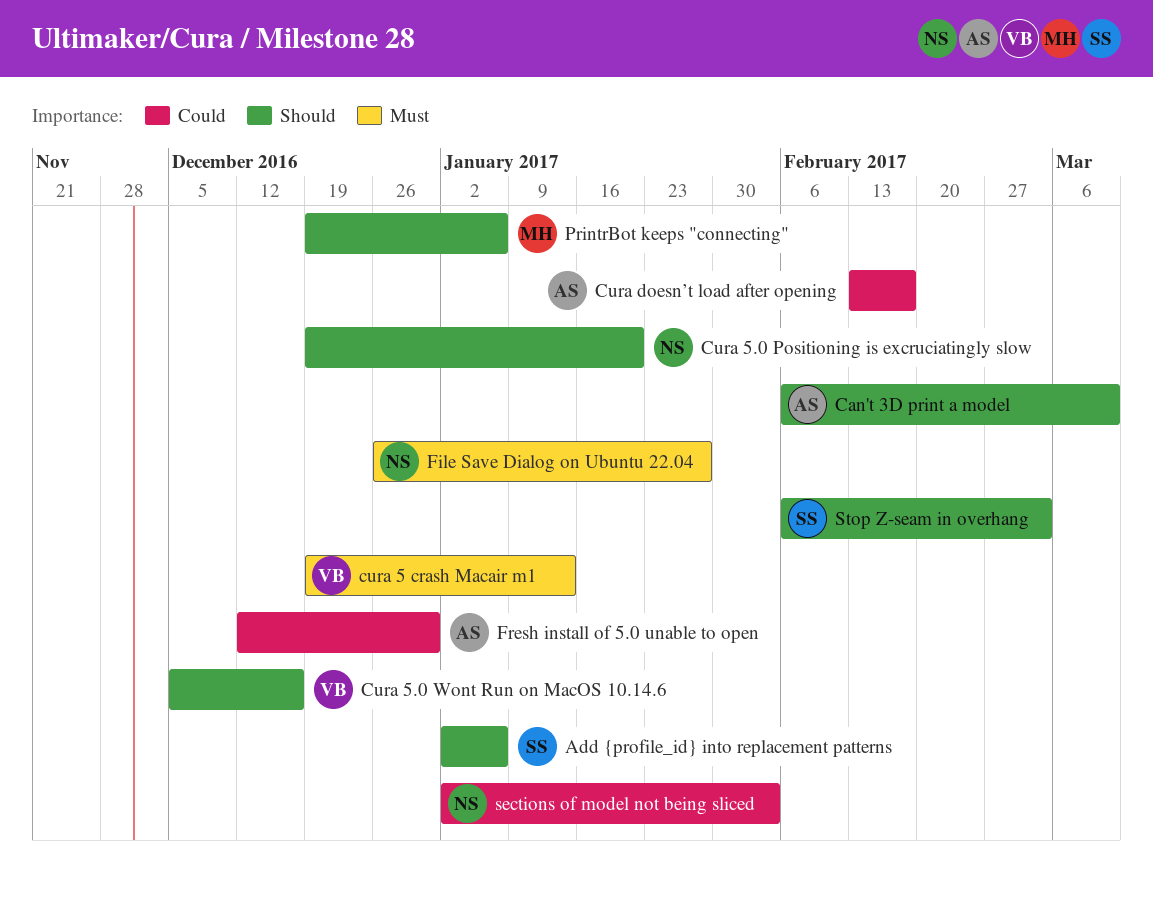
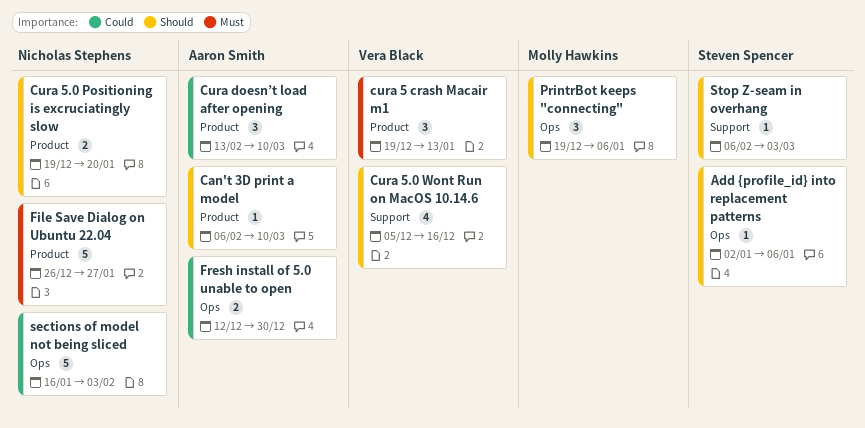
Cura doesn’t load after opening, due: Feb 17 -> Mar 10
sections of model not being sliced, start: Jan 2 -> Jan 16

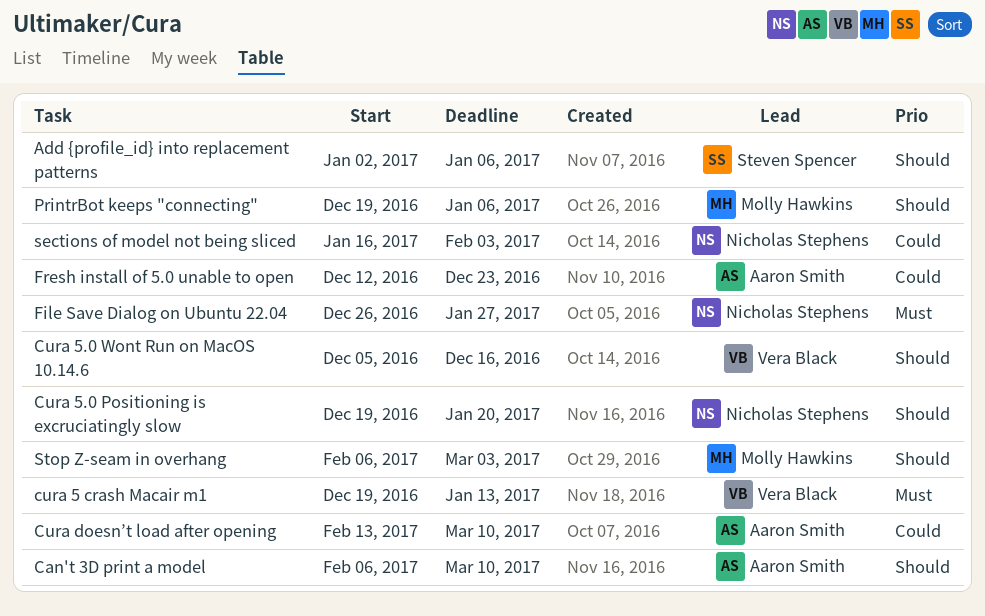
Fresh install of 5.0 unable to open, due: Dec 30 -> Dec 23
Stop Z-seam in overhang, owner: Steven Spencer -> Molly Hawkins

